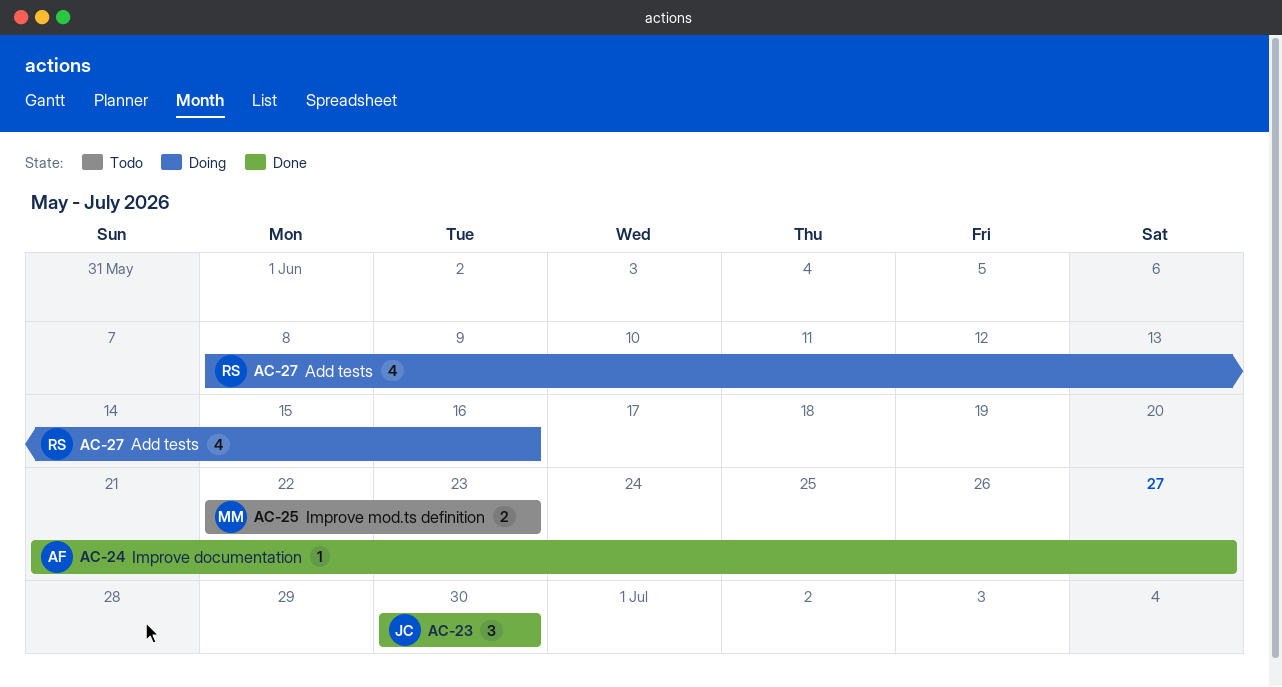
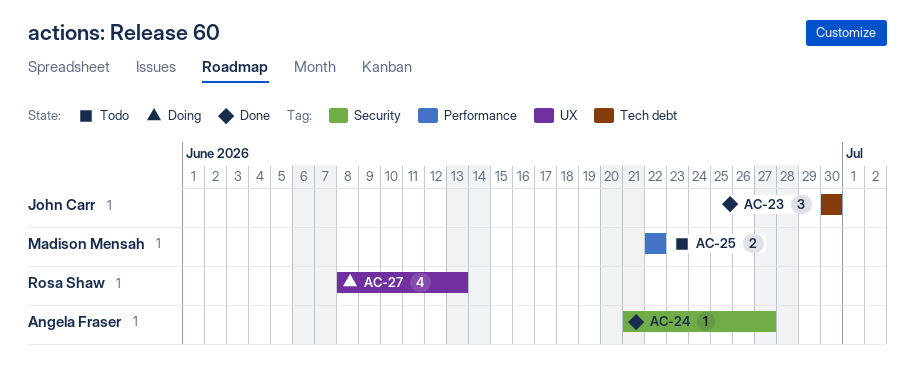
AC-25, due: Jun 23 -> Jun 22
AC-27, due: Jun 16 -> Jun 13

